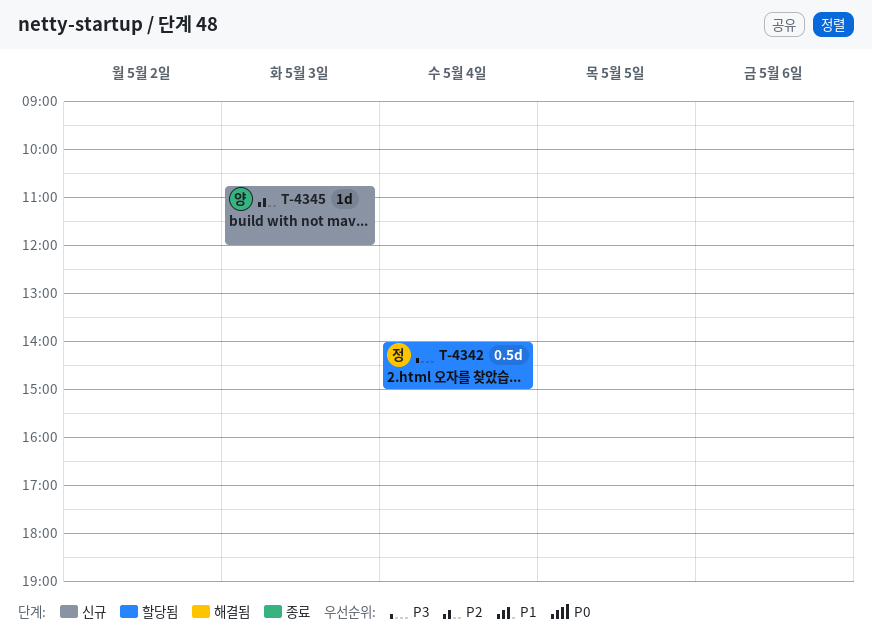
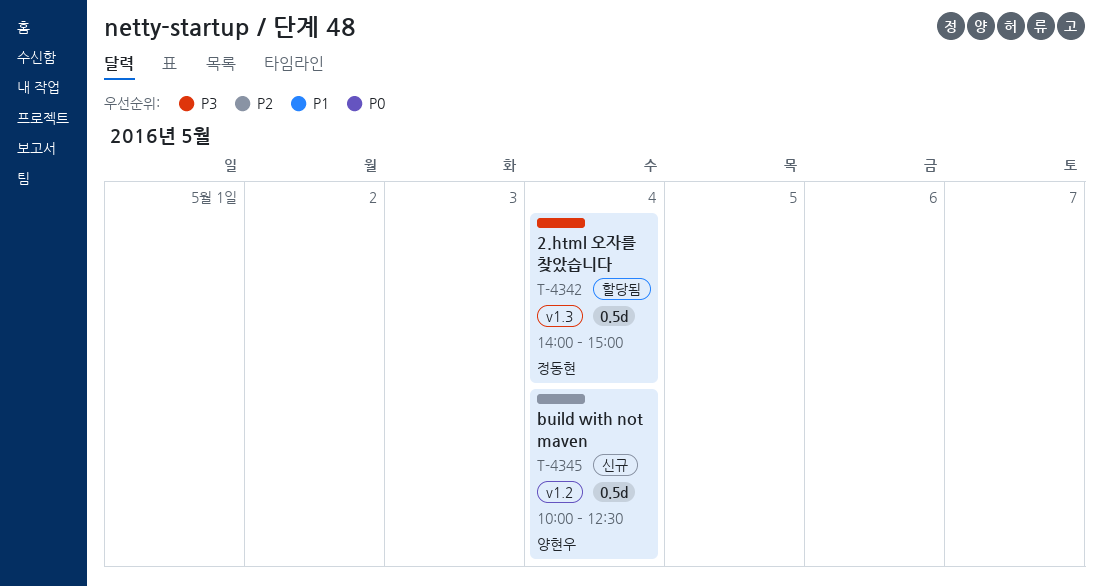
T-4345, estimate: 1d -> 0.5d
T-4345, day: May 3 -> May 4
T-4345, begins: 10:45 -> 10:00
T-4345, ends: 12:00 -> 12:30

